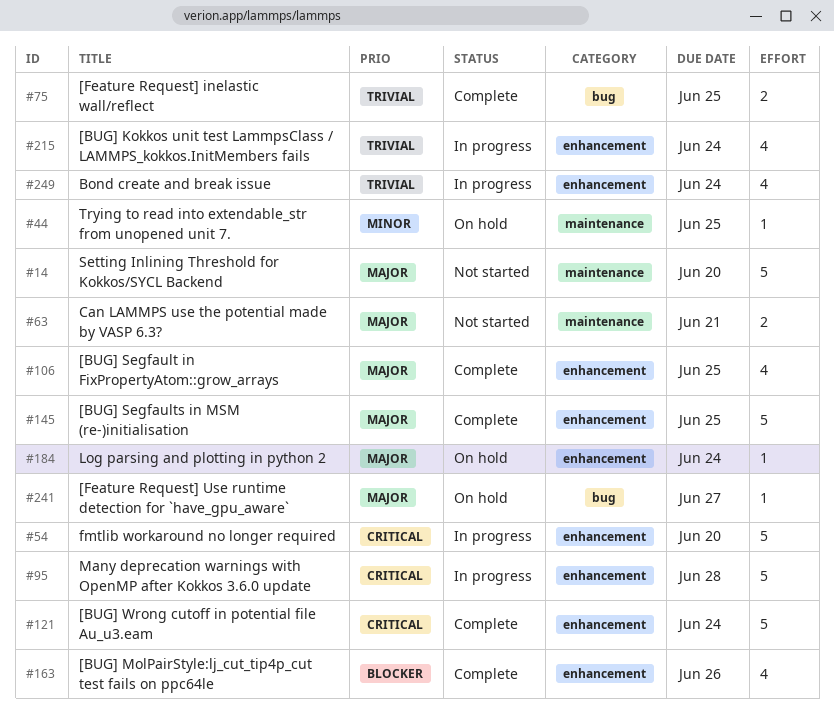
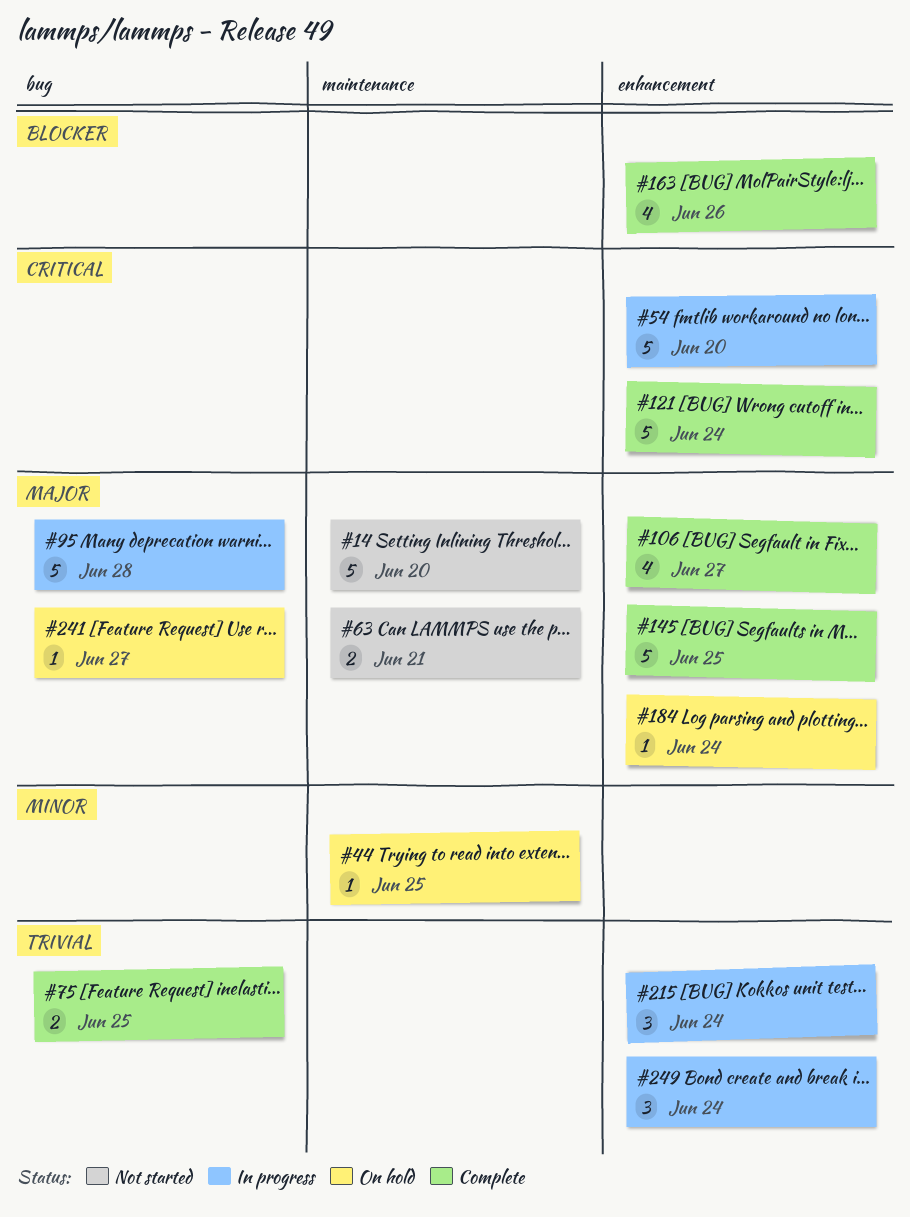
#95, priority: Critical -> Major
#95, label: enhancement -> bug
#106, due: Jun 25 -> Jun 27
#215, estimate: 4 -> 3
#249, estimate: 4 -> 3

